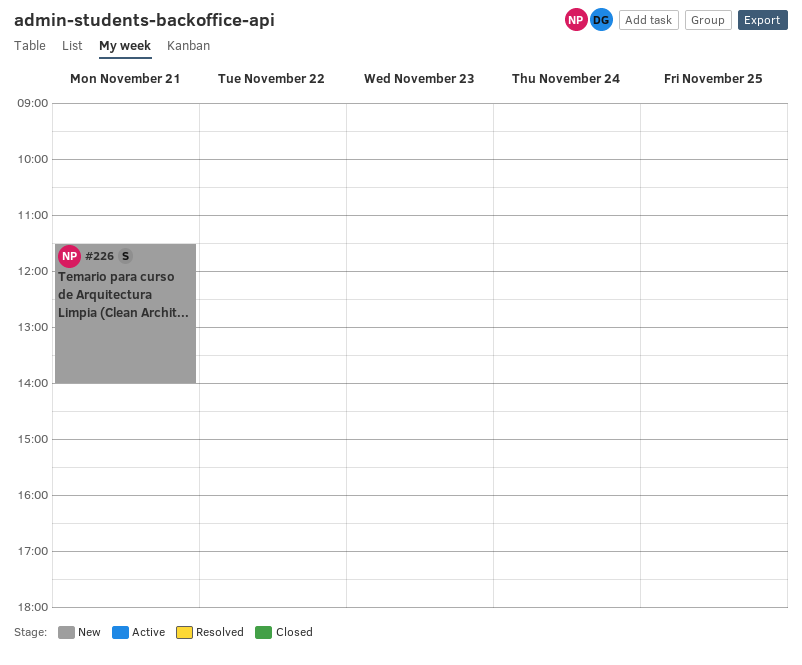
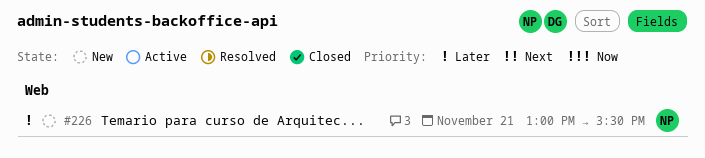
#226, begins: 11:30 -> 13:00
#226, ends: 14:00 -> 15:30

